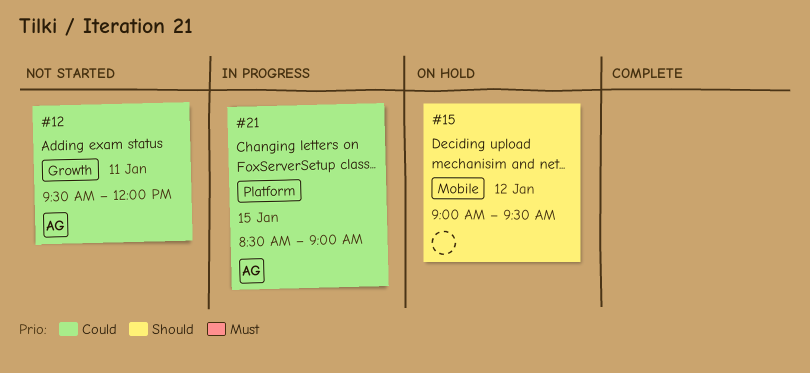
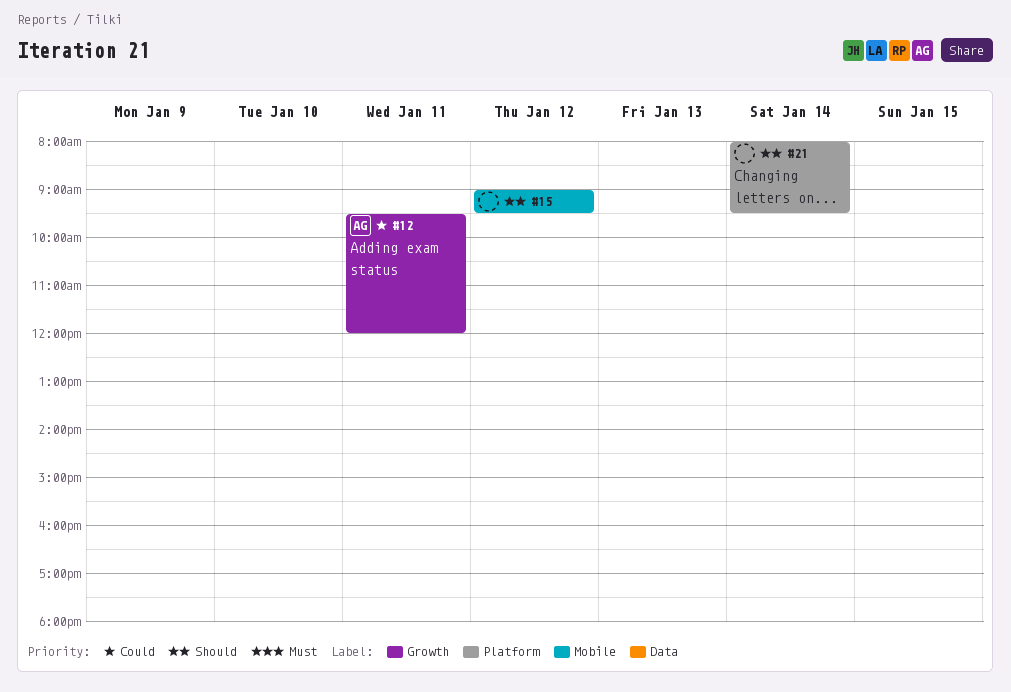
#21, owner: AG -> none
#21, priority: Could -> Should
#21, day: Jan 15 -> Jan 14
#21, begins: 08:30 -> 08:00
#21, ends: 09:00 -> 09:30

